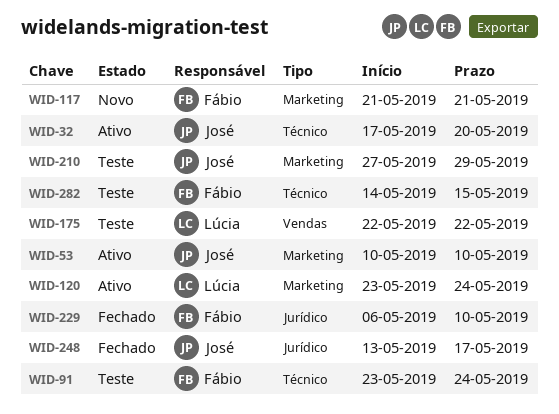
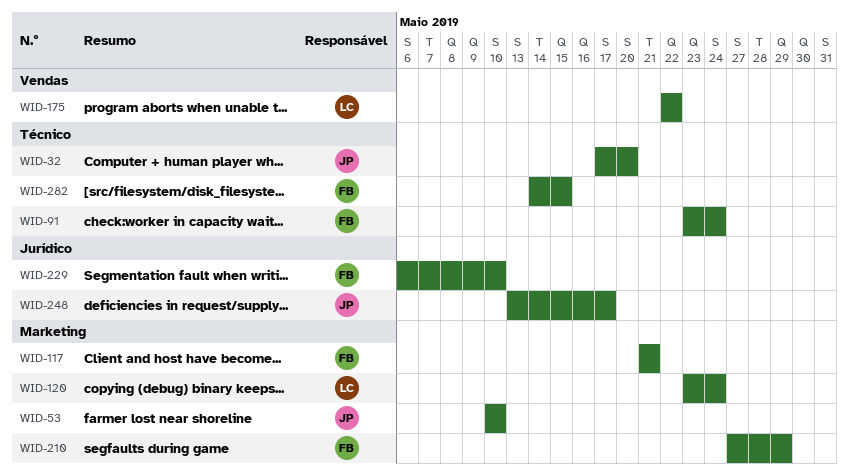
WID-210, owner: José -> Fábio

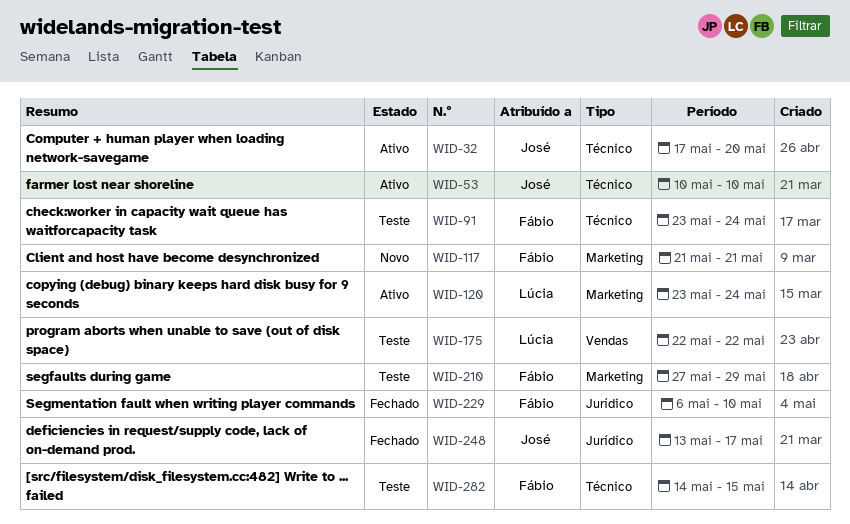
WID-53, label: Marketing -> Técnico

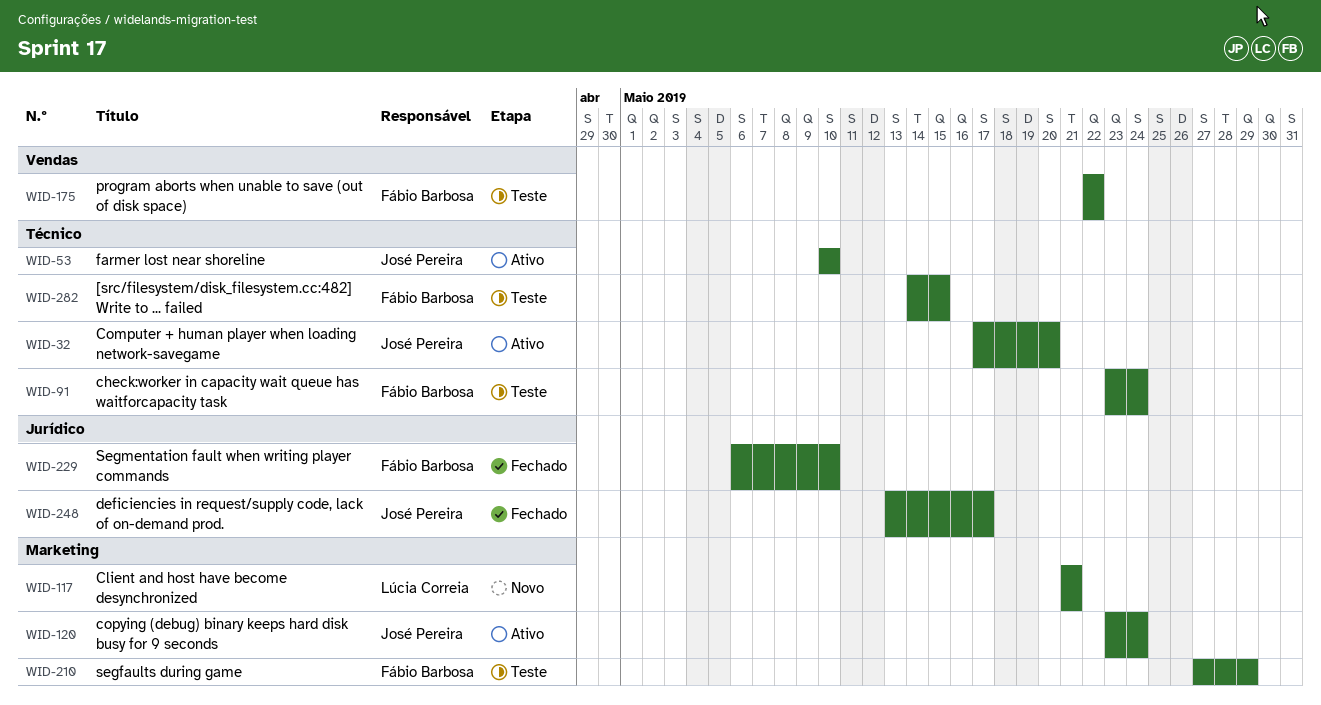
WID-117, owner: Fábio Barbosa -> Lúcia Correia
WID-120, owner: Lúcia Correia -> José Pereira
WID-175, owner: Lúcia Correia -> Fábio Barbosa

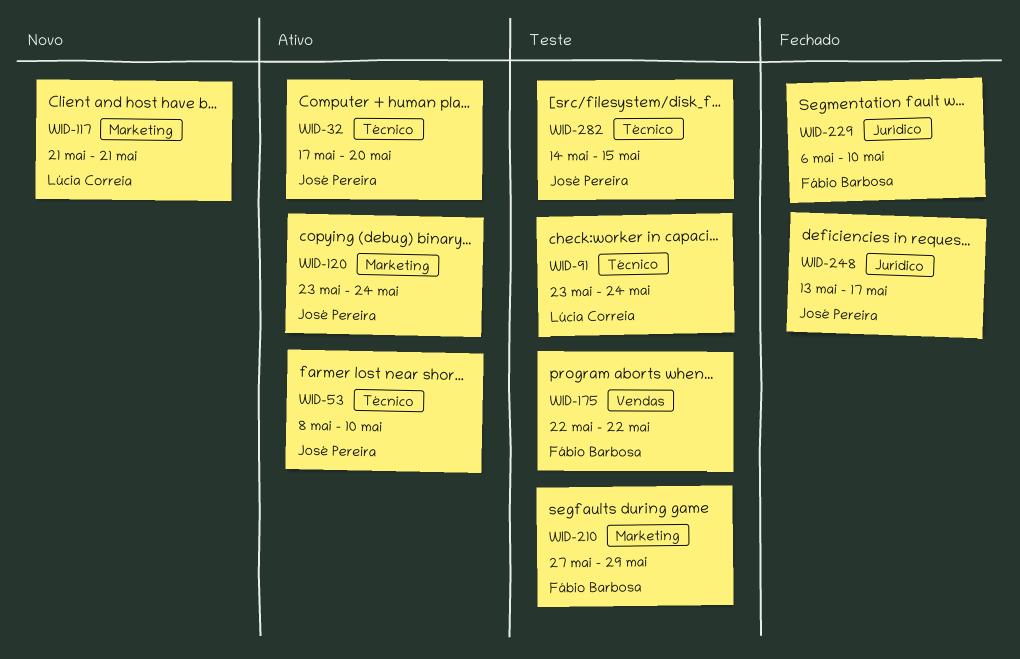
WID-53, start: May 10 -> May 8
WID-91, owner: Fábio Barbosa -> Lúcia Correia
WID-282, owner: Fábio Barbosa -> José Pereira

